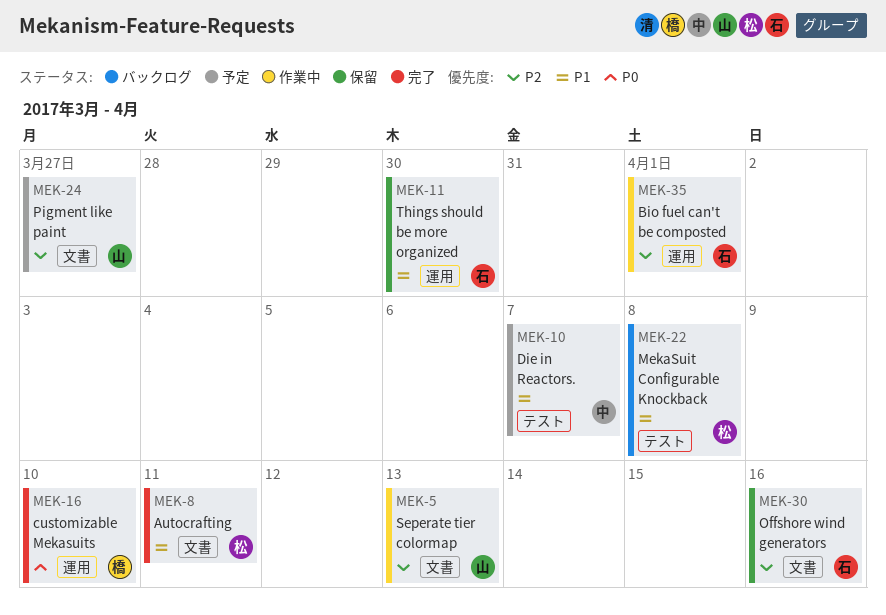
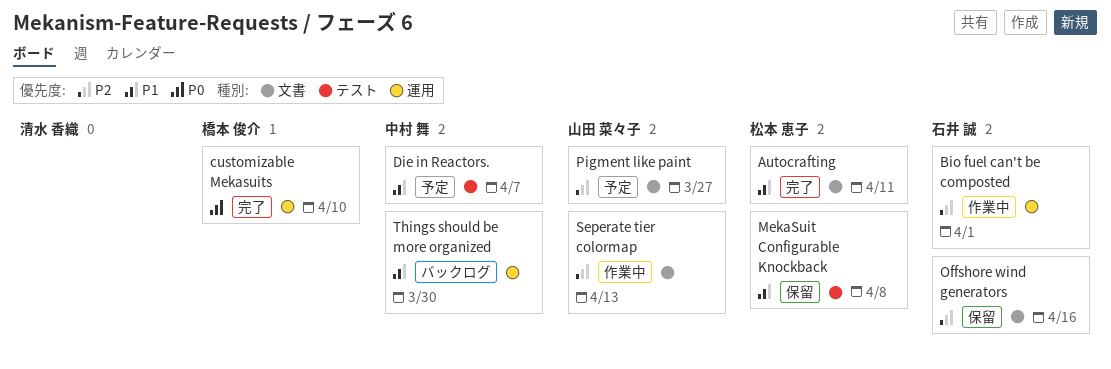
MekaSuit Configurable Knockback, status: バックログ -> 保留
Things should be more organized, status: 保留 -> バックログ
Things should be more organized, owner: 石井 誠 -> 中村 舞

